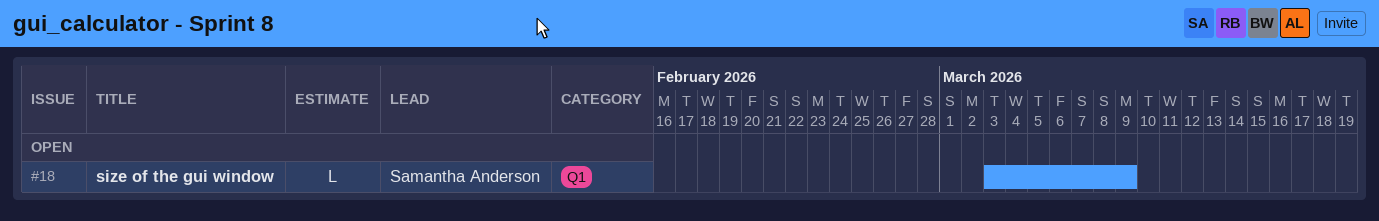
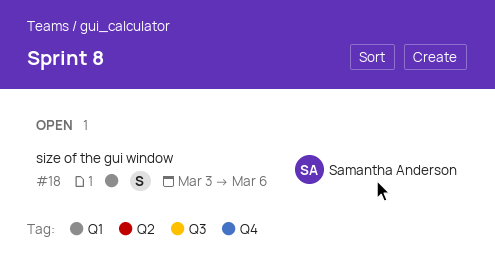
#18, estimate: L -> S
#18, due: Mar 9 -> Mar 6

